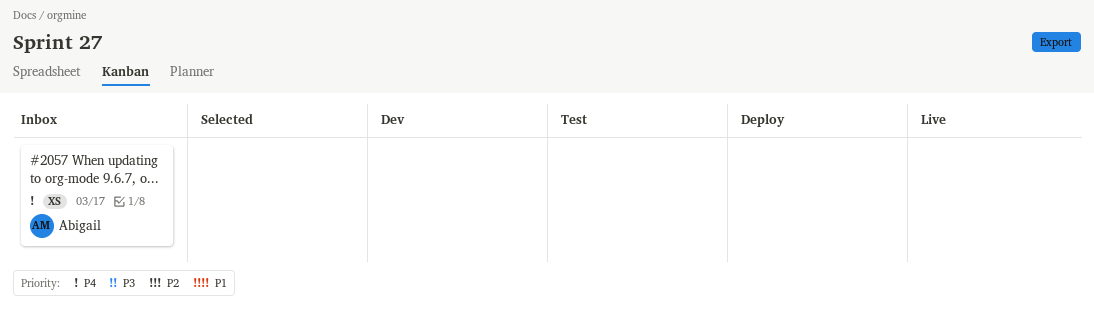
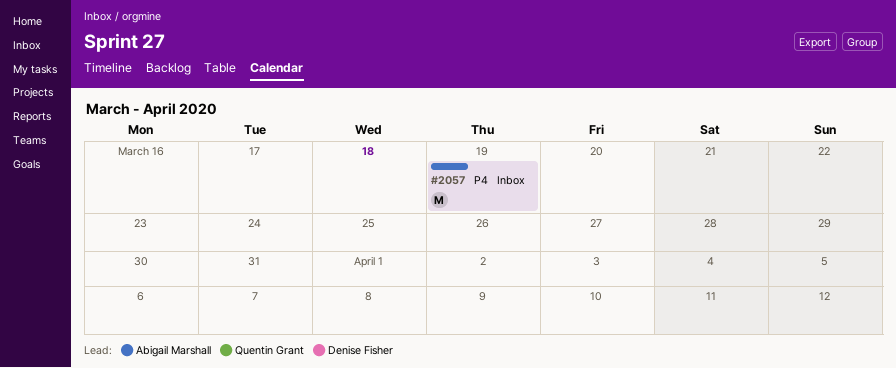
#2057, estimate: XS -> M
#2057, due: Mar 17 -> Mar 19

